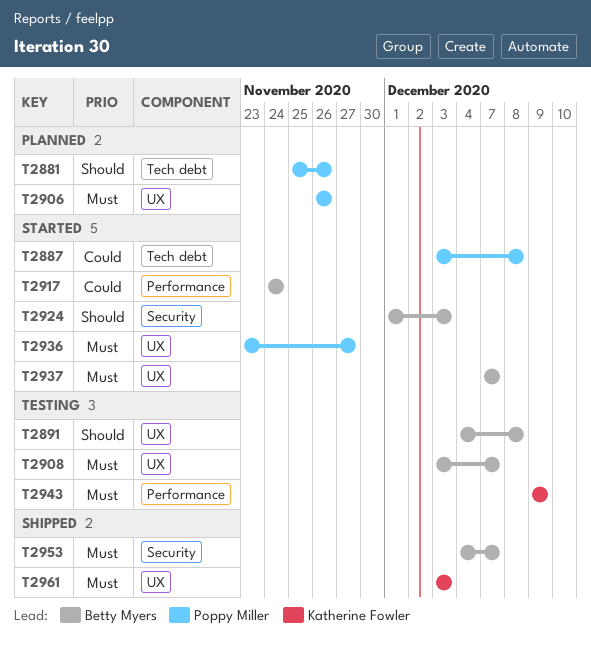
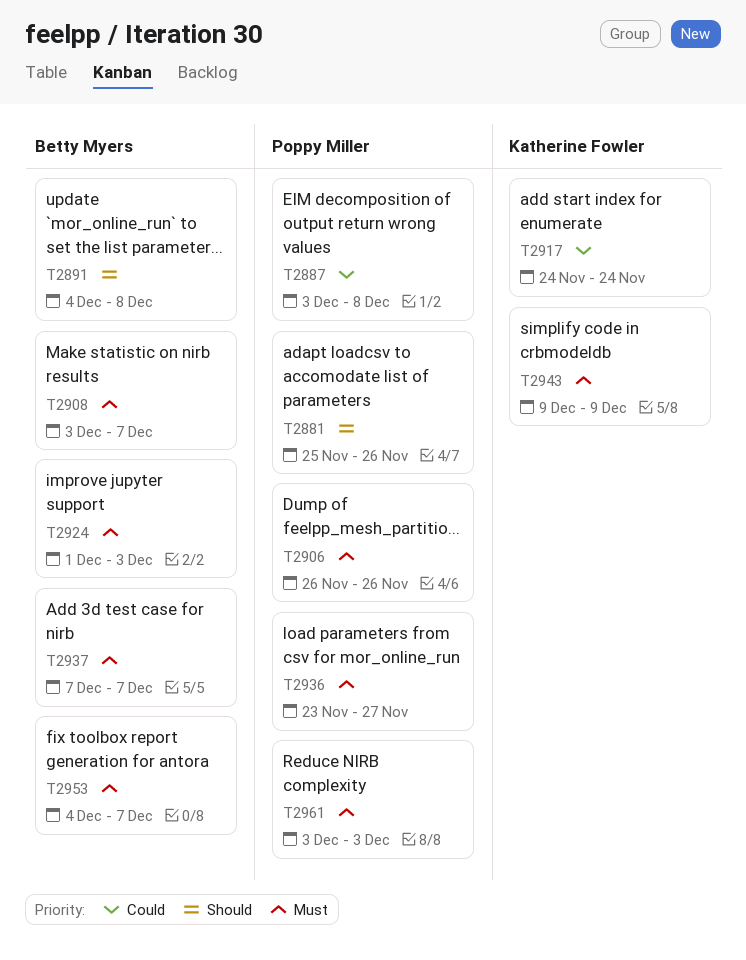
T2917, owner: Betty Myers -> Katherine Fowler
T2924, priority: Should -> Must
T2961, owner: Katherine Fowler -> Poppy Miller

